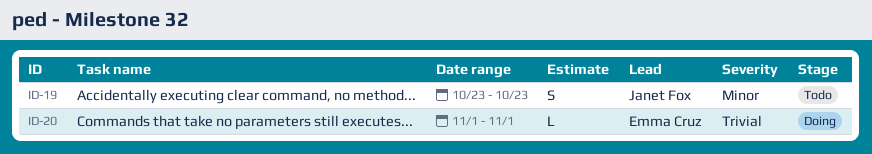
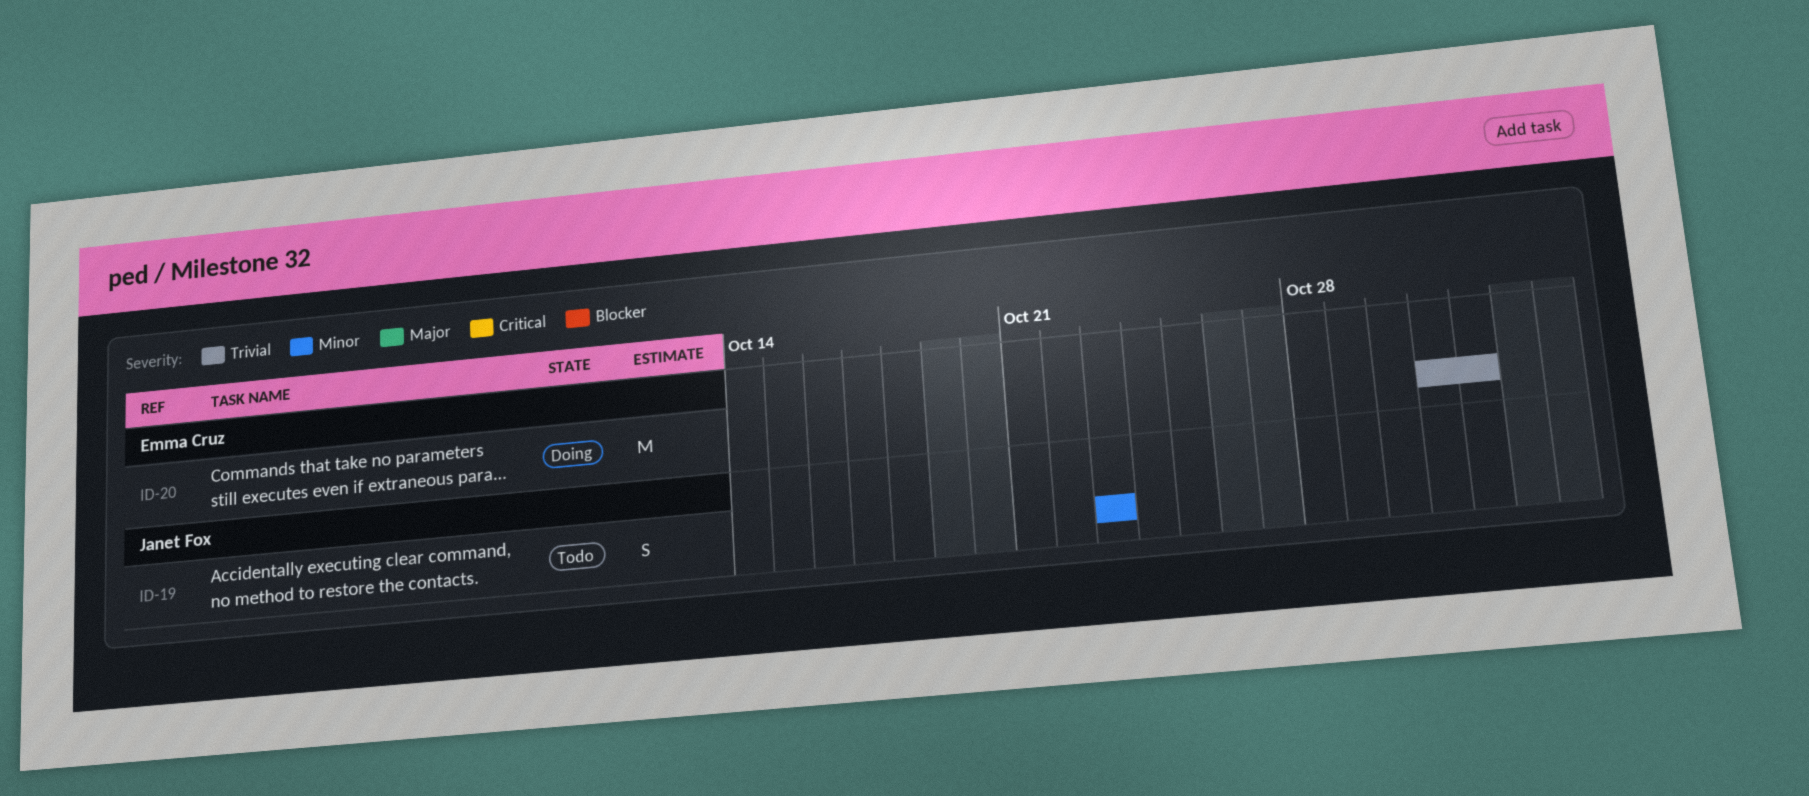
ID-20, estimate: L -> M
ID-20, start: Nov 1 -> Oct 31

